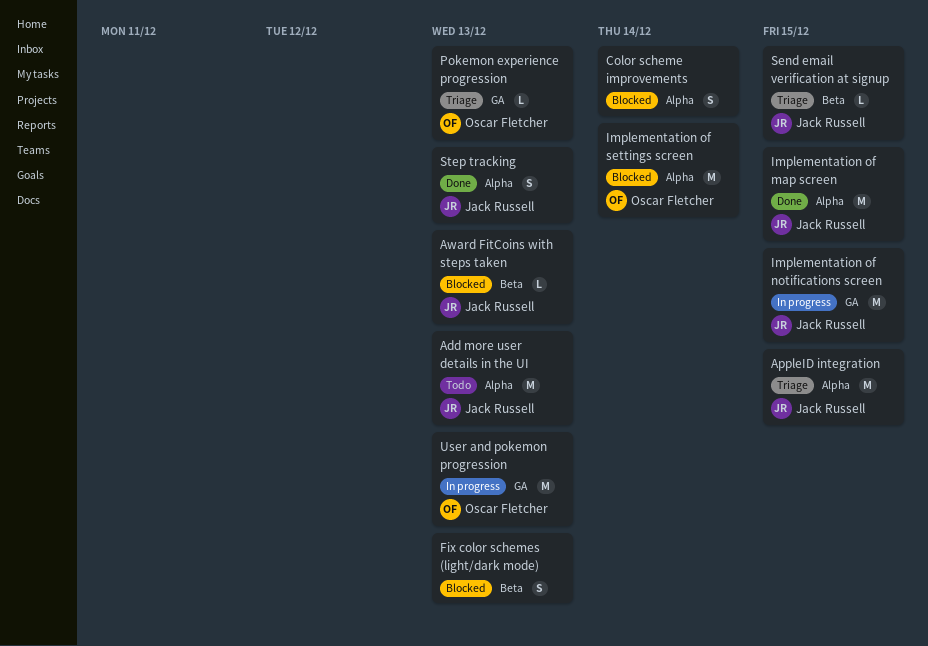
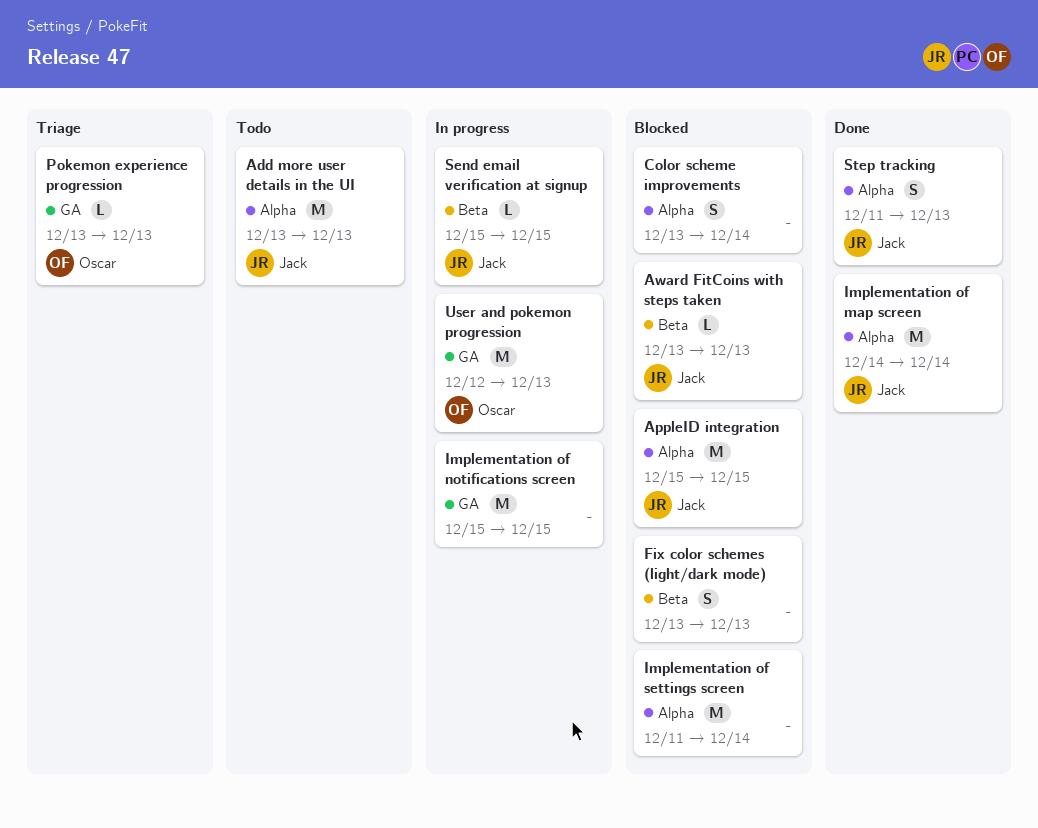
AppleID integration, status: Triage -> Blocked
Implementation of map screen, due: Dec 15 -> Dec 14
Implementation of notifications screen, owner: Jack Russell -> none
Implementation of settings screen, owner: Oscar Fletcher -> none
Send email verification at signup, status: Triage -> In progress

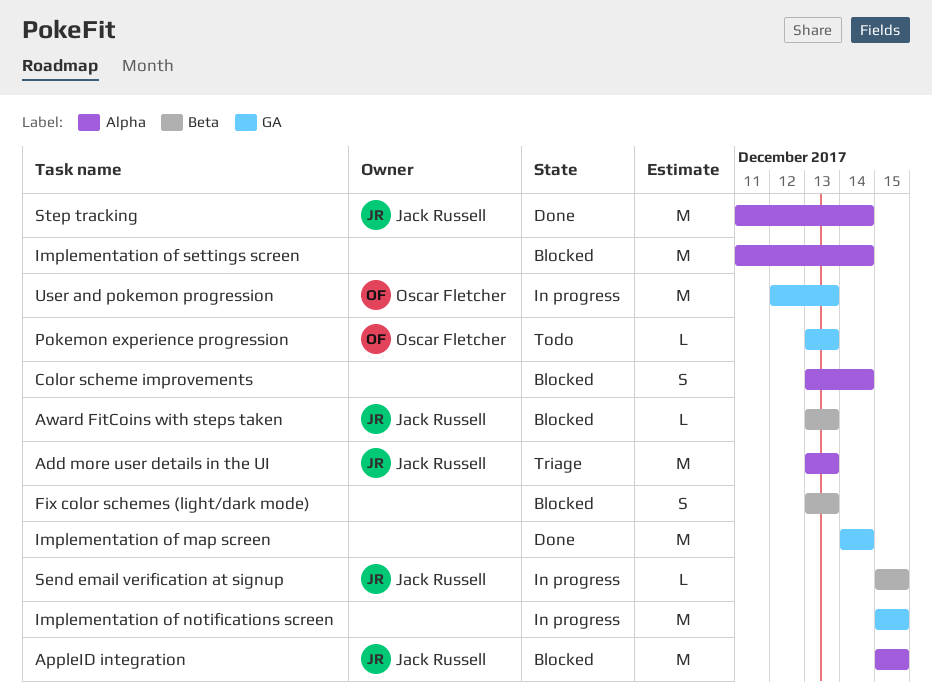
Add more user details in the UI, status: Todo -> Triage
Implementation of map screen, owner: Jack Russell -> none
Implementation of map screen, label: Alpha -> GA
Pokemon experience progression, status: Triage -> Todo
Step tracking, estimate: S -> M
Step tracking, due: Dec 13 -> Dec 14

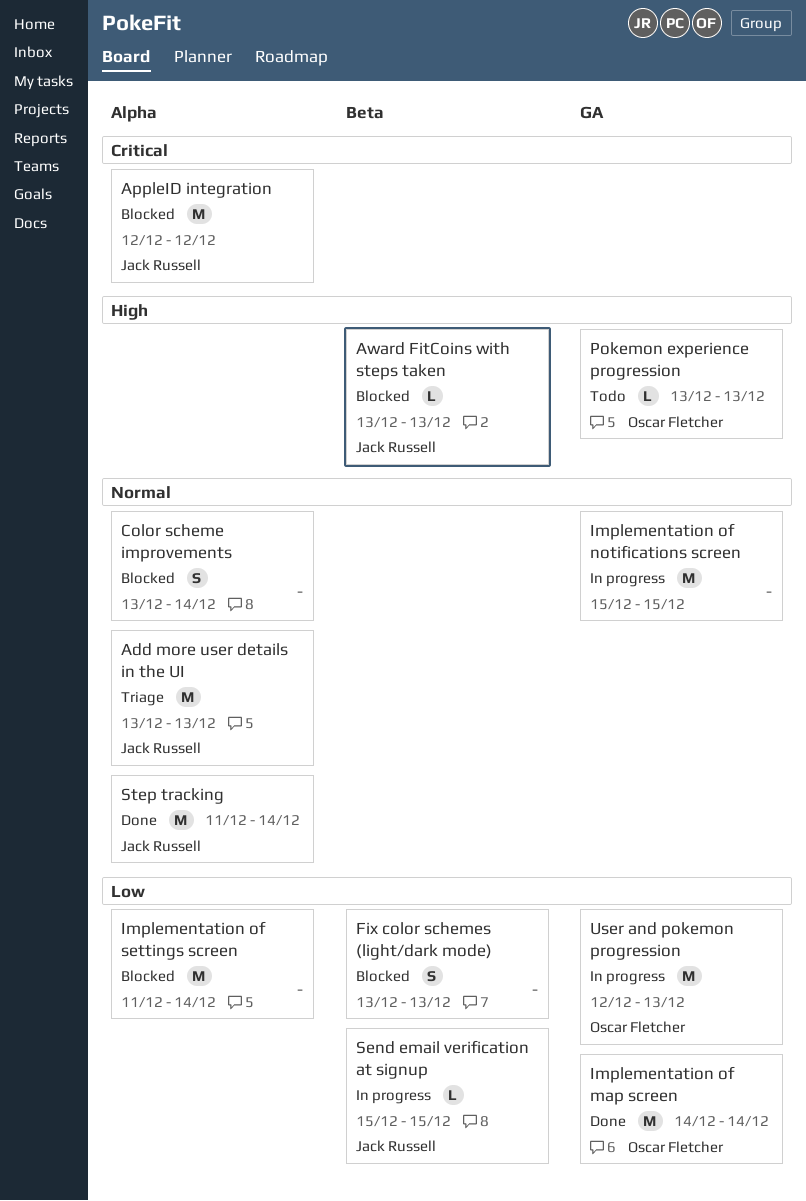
AppleID integration, start: Dec 15 -> Dec 12
AppleID integration, due: Dec 15 -> Dec 12
Implementation of map screen, owner: none -> Oscar Fletcher

